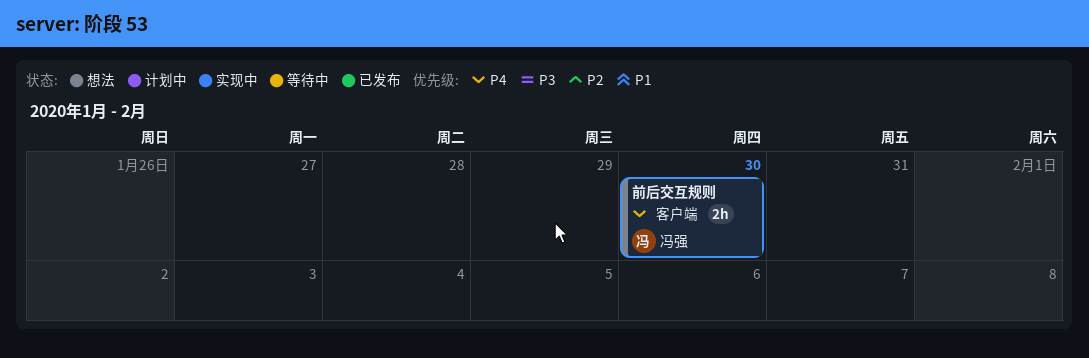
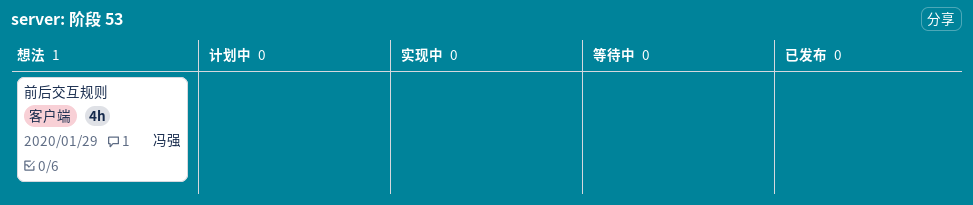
前后交互规则, estimate: 2h -> 4h
前后交互规则, due: Jan 30 -> Jan 29

